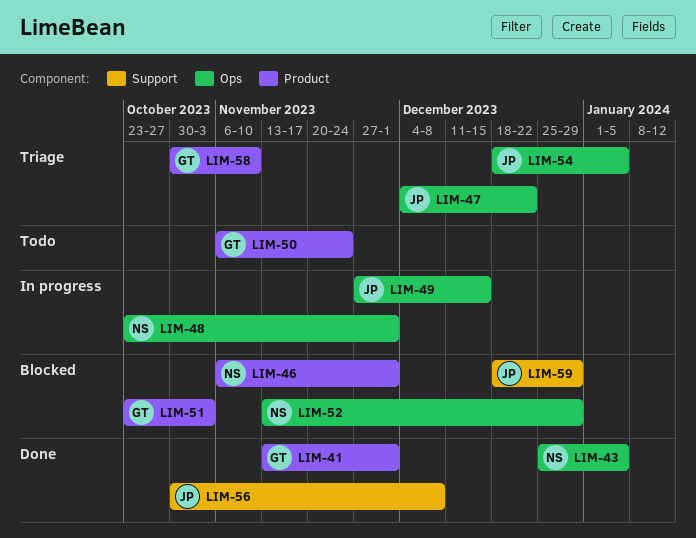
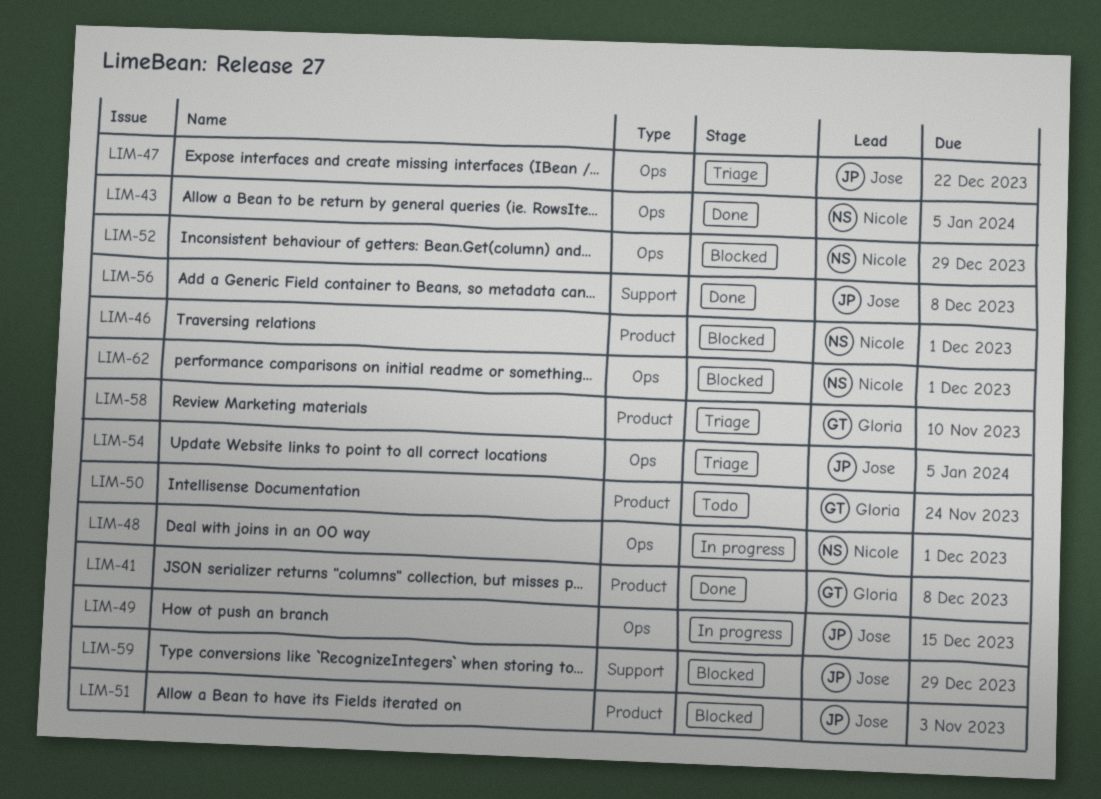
LIM-41, due: Dec 1 -> Dec 8
LIM-51, owner: Gloria -> Jose
LIM-62: none -> present

